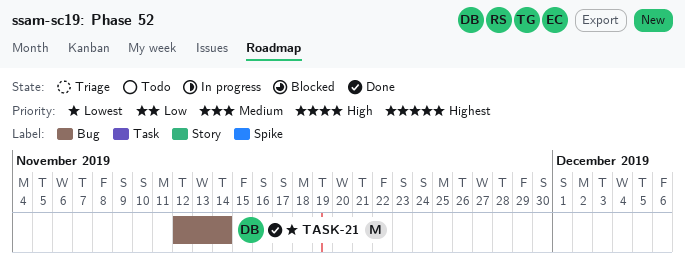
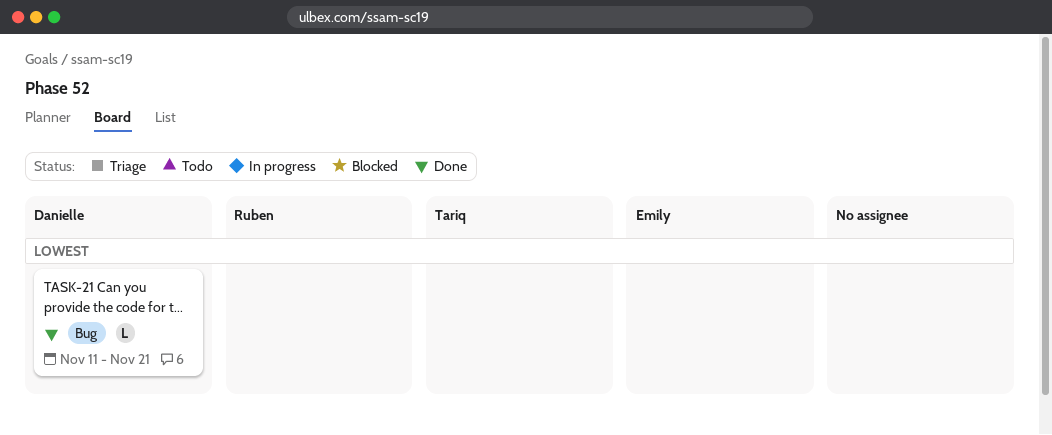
TASK-21, estimate: M -> L
TASK-21, start: Nov 12 -> Nov 11
TASK-21, due: Nov 14 -> Nov 21

